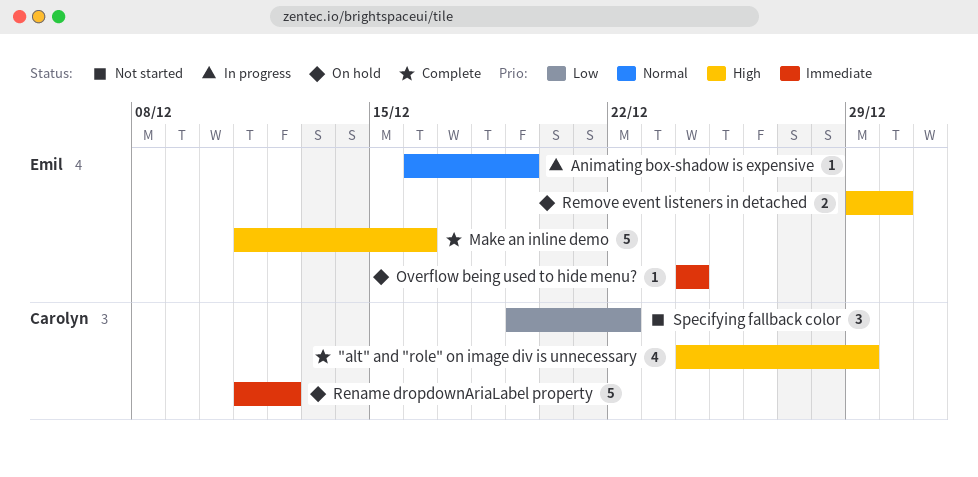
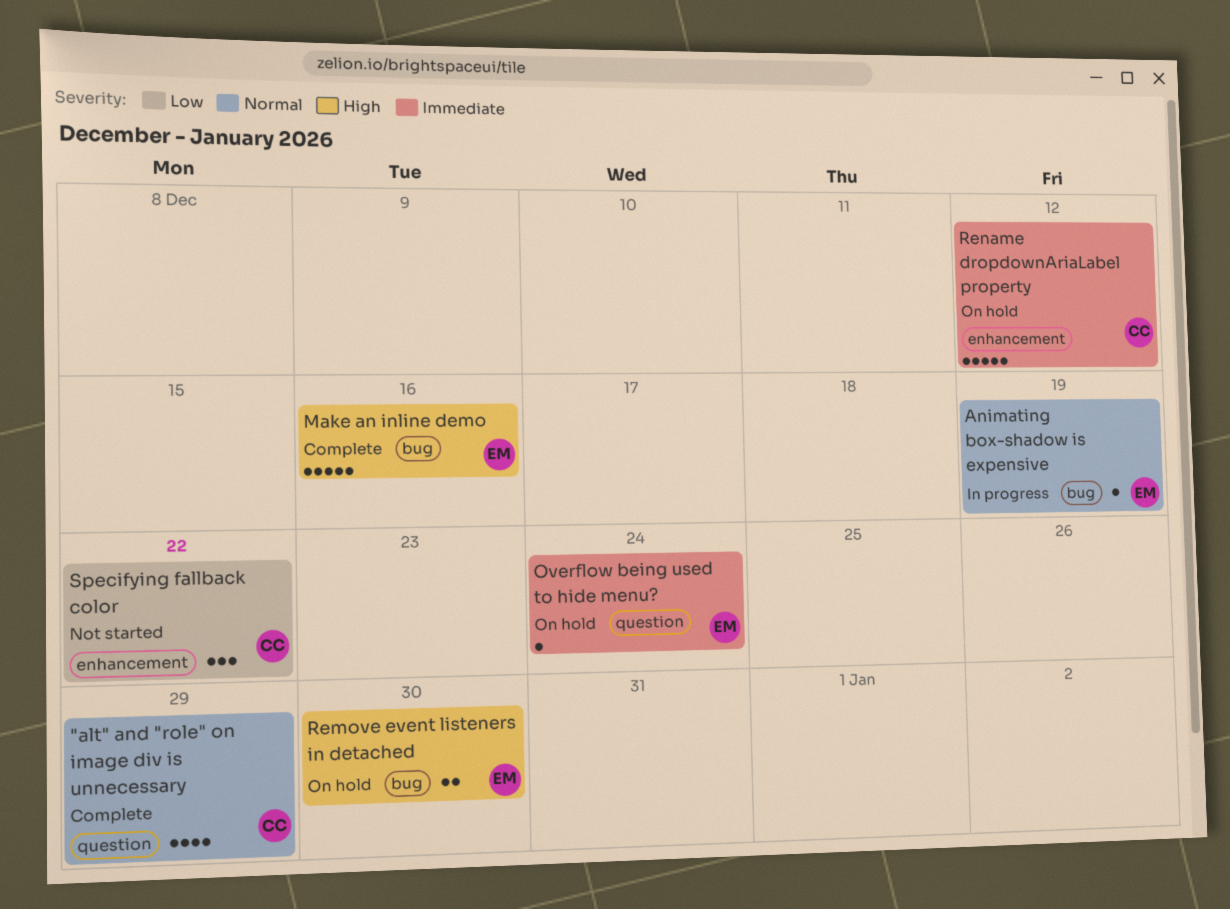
"alt" and "role" on image div is unnecessary, priority: High -> Normal

